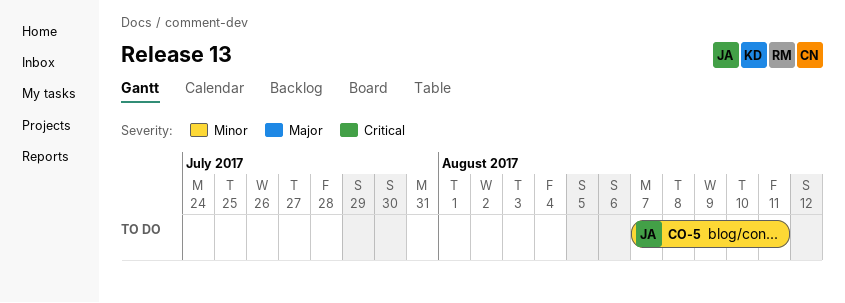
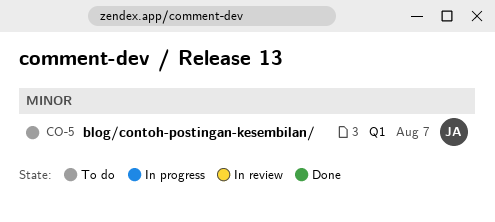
CO-5, due: Aug 11 -> Aug 7

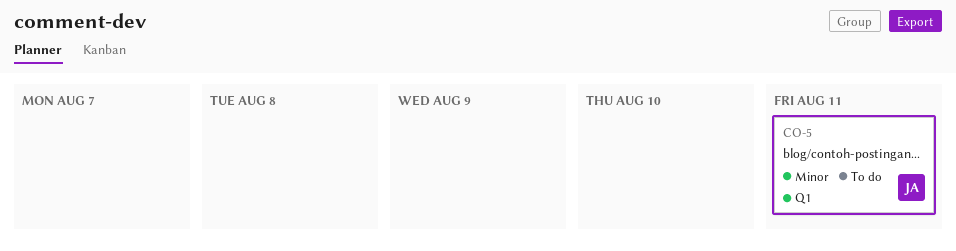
CO-5, due: Aug 7 -> Aug 11

